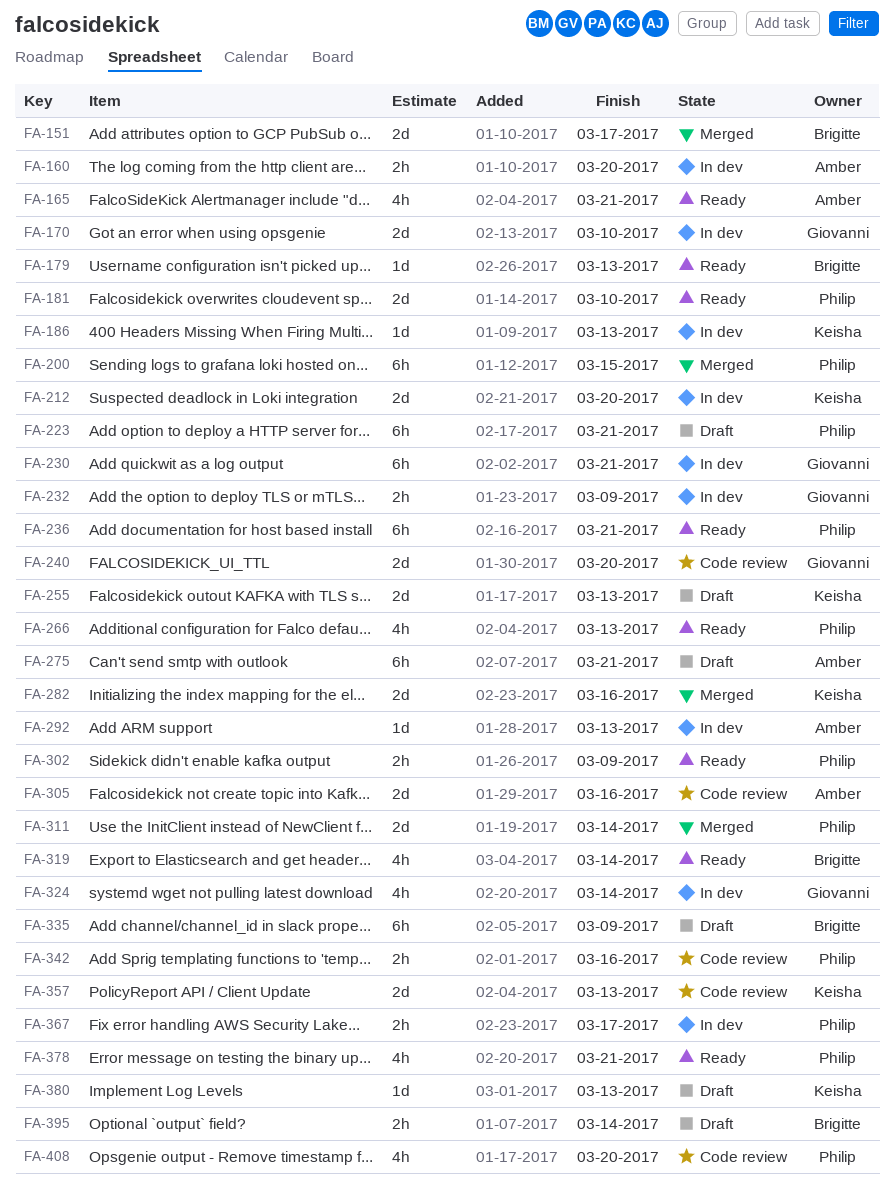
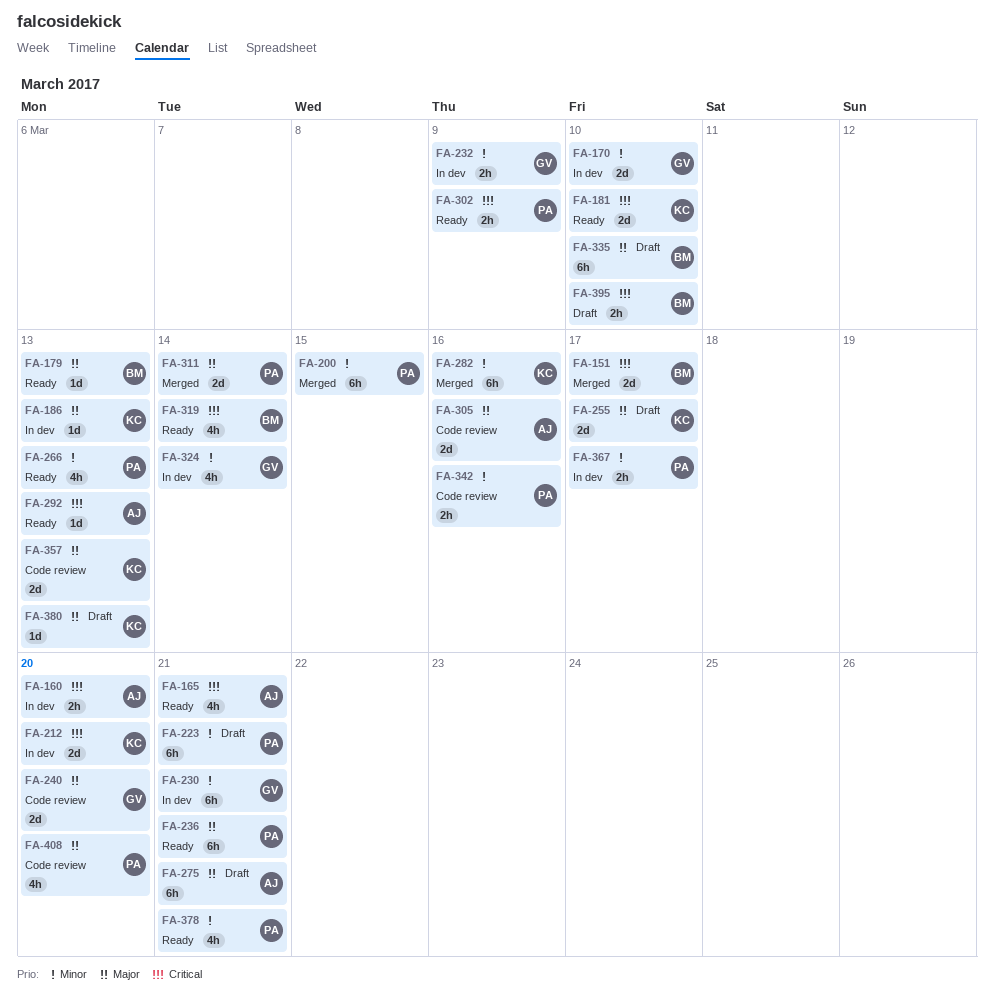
FA-181, owner: Philip -> Keisha
FA-255, due: Mar 13 -> Mar 17
FA-282, estimate: 2d -> 6h
FA-292, status: In dev -> Ready
FA-335, due: Mar 9 -> Mar 10
FA-395, due: Mar 14 -> Mar 10

